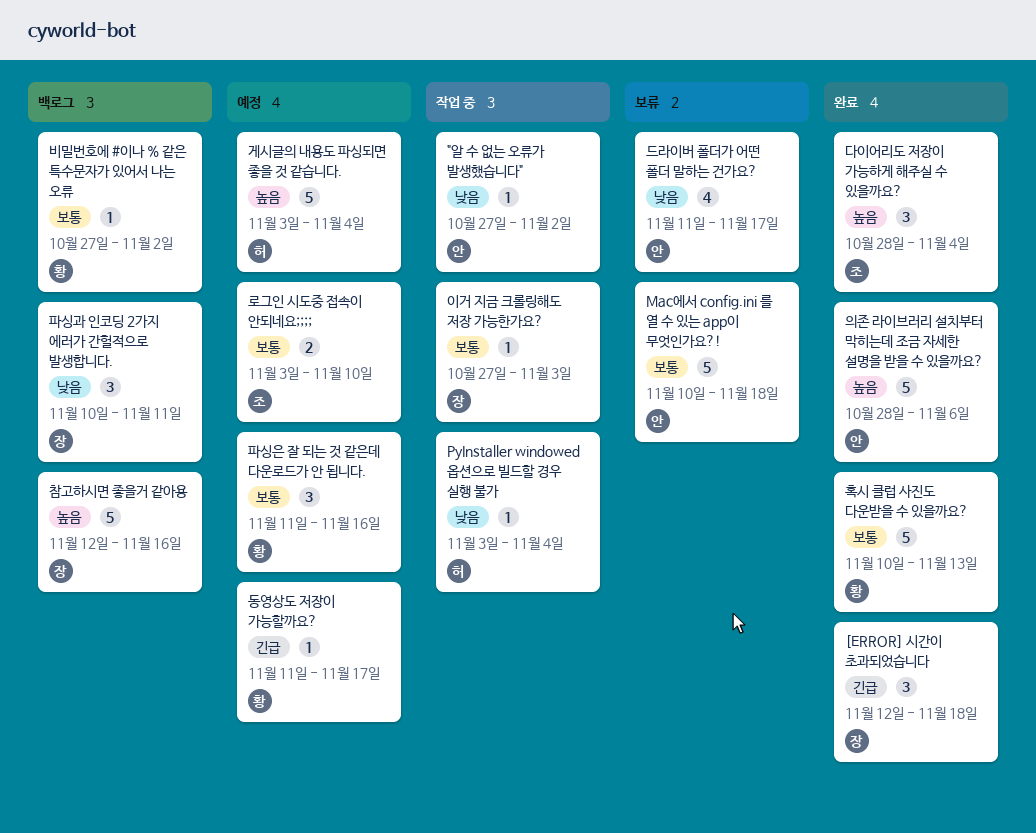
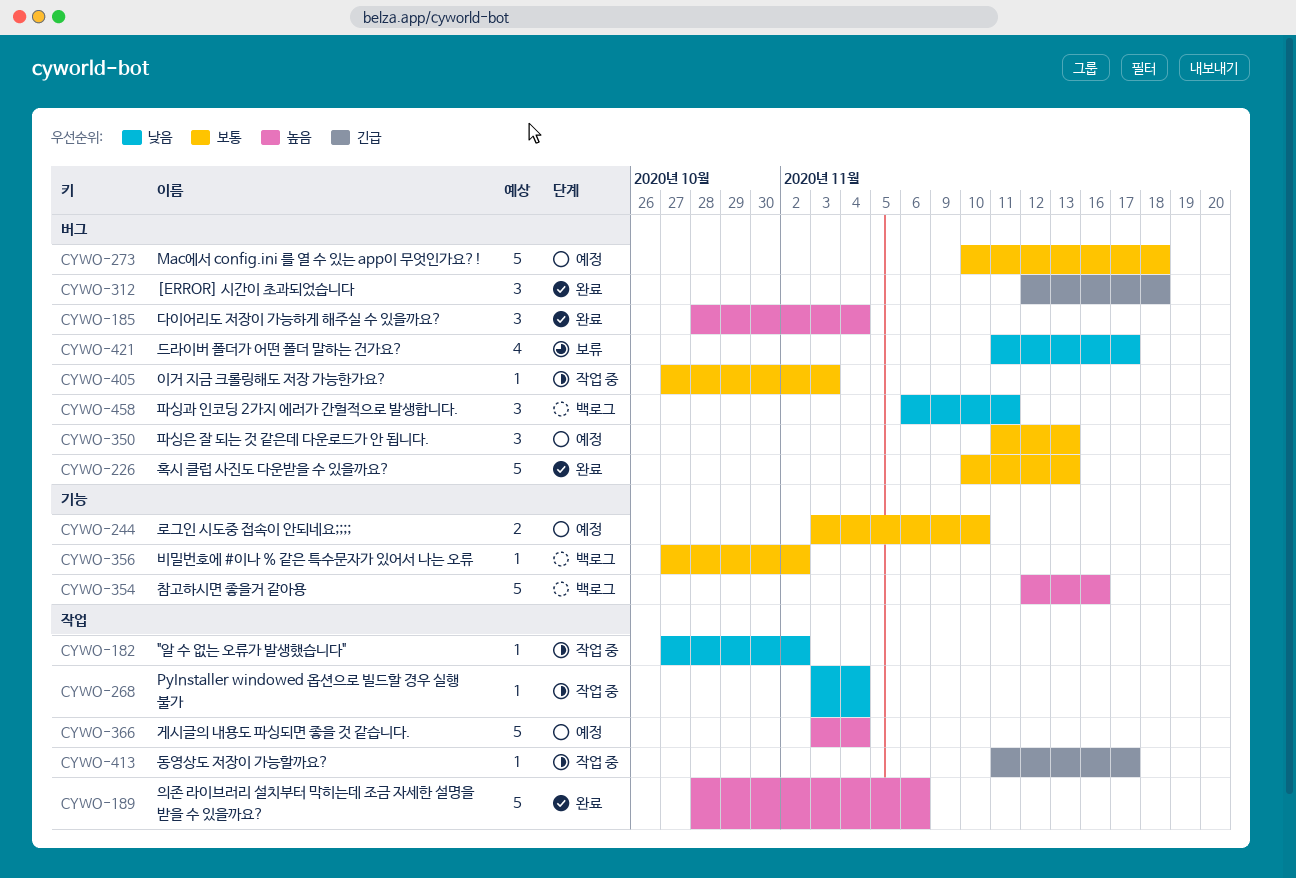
Mac에서 config.ini 를 열 수 있는 app이 무엇인가요?!, status: 보류 -> 예정
동영상도 저장이 가능할까요?, status: 예정 -> 작업 중
파싱과 인코딩 2가지 에러가 간헐적으로 발생합니다., start: Nov 10 -> Nov 6
파싱은 잘 되는 것 같은데 다운로드가 안 됩니다., due: Nov 16 -> Nov 13

